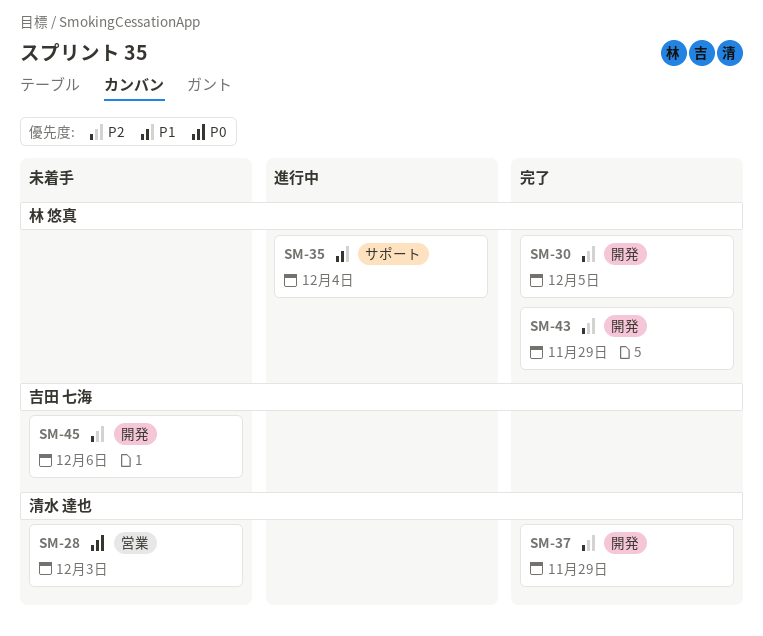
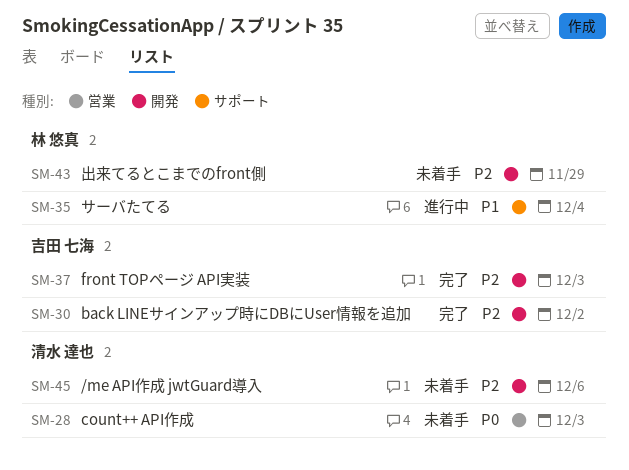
SM-30, owner: 林 悠真 -> 吉田 七海
SM-30, due: Dec 5 -> Dec 2
SM-37, owner: 清水 達也 -> 吉田 七海
SM-37, due: Nov 29 -> Dec 3
SM-43, status: 完了 -> 未着手
SM-45, owner: 吉田 七海 -> 清水 達也

